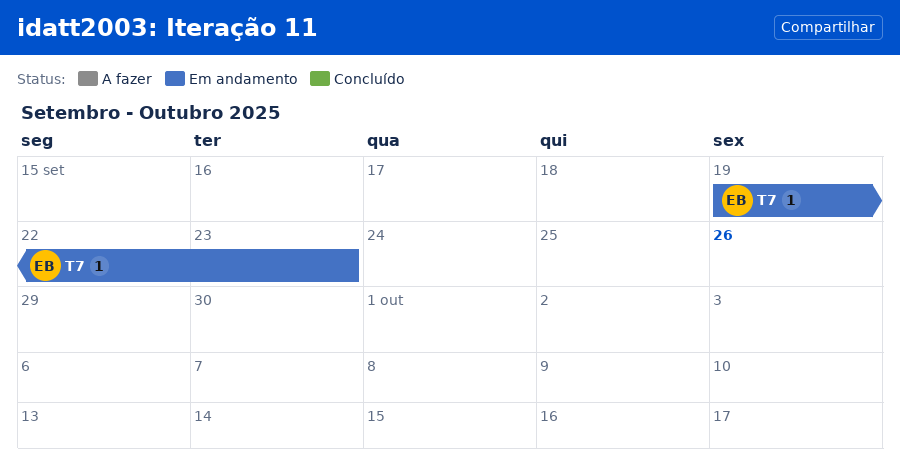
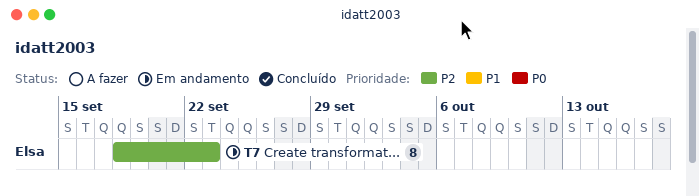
T7, estimate: 1 -> 8
T7, start: Sep 19 -> Sep 18

